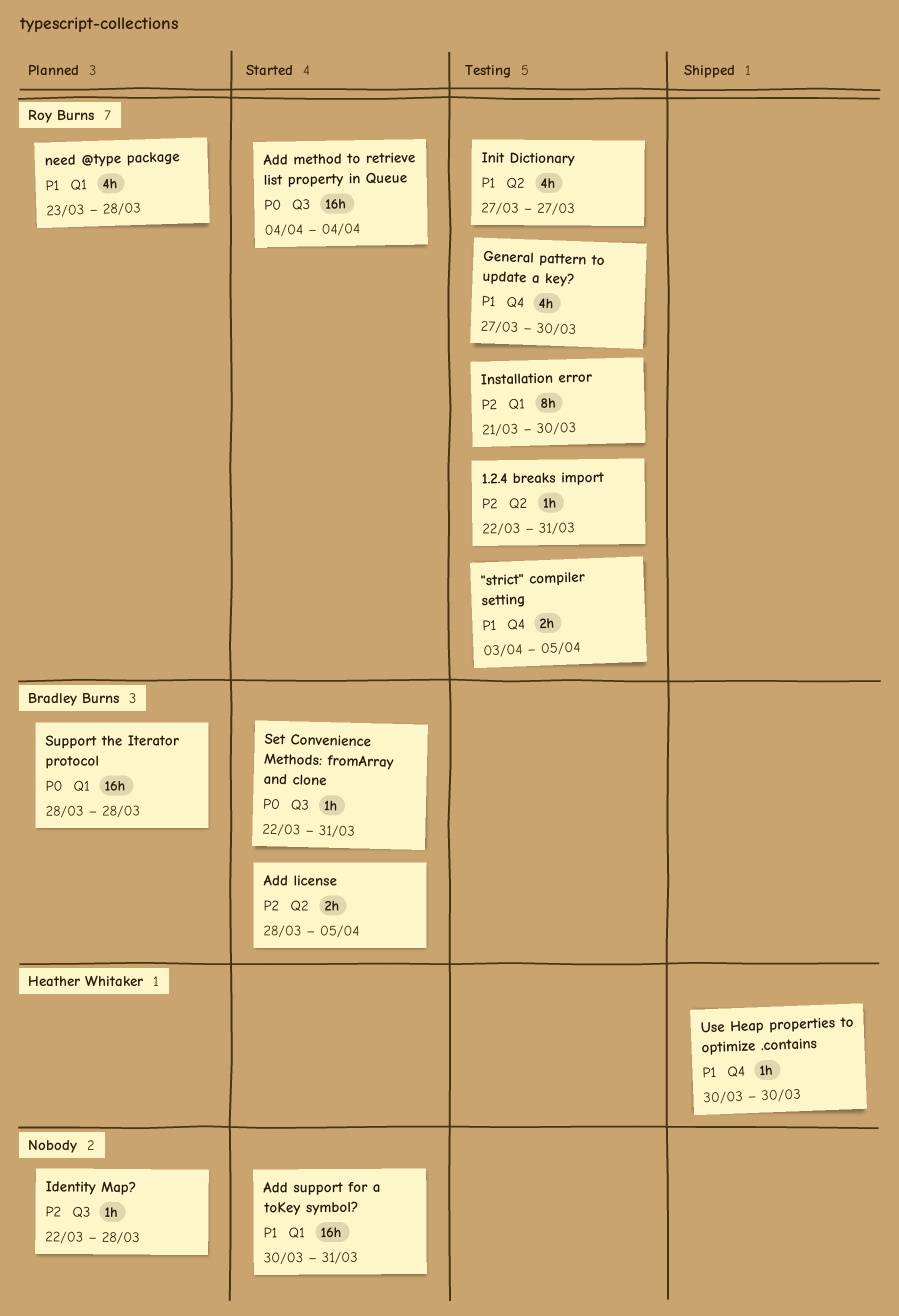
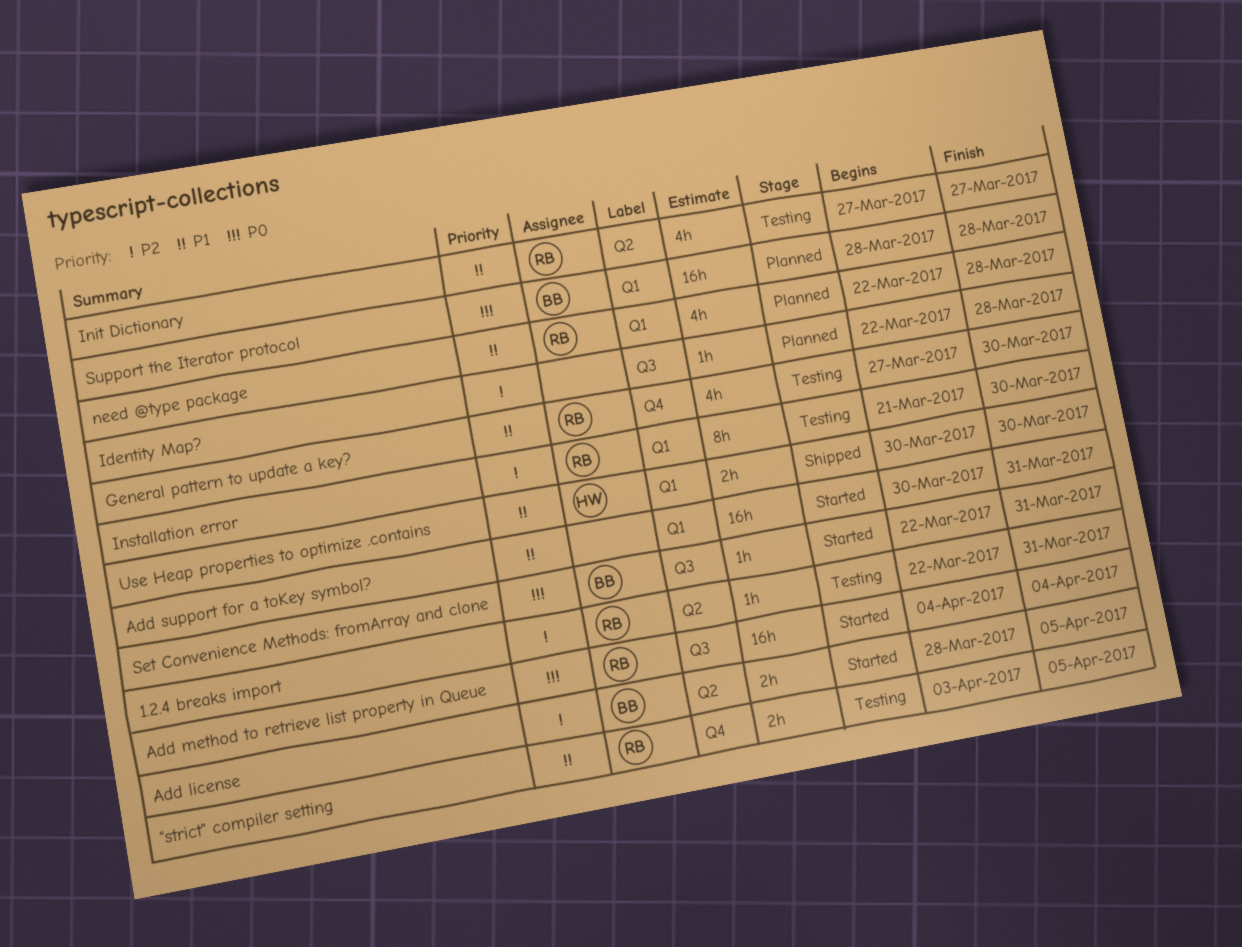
need @type package, start: Mar 23 -> Mar 22
Use Heap properties to optimize .contains, label: Q4 -> Q1
Use Heap properties to optimize .contains, estimate: 1h -> 2h

